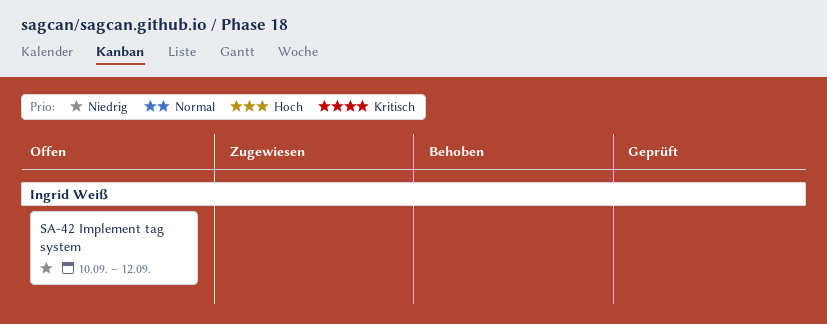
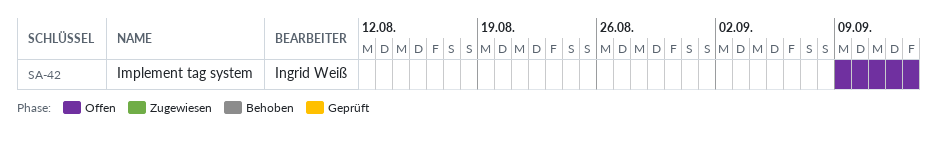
SA-42, start: Sep 10 -> Sep 9
SA-42, due: Sep 12 -> Sep 13

